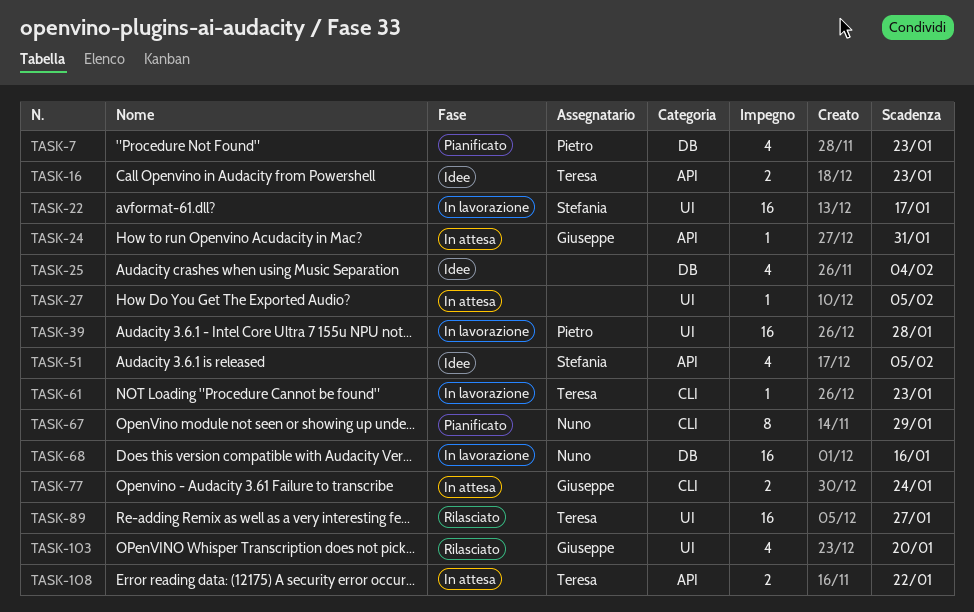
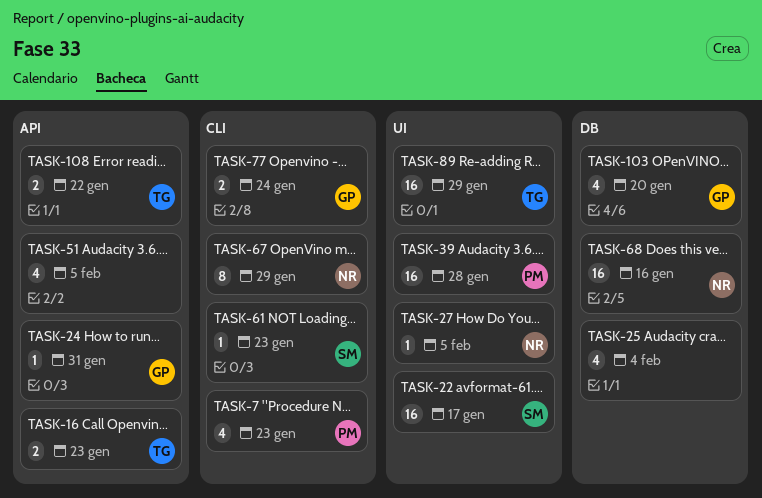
TASK-7, label: DB -> CLI
TASK-27, owner: none -> Nuno
TASK-51, owner: Stefania -> none
TASK-61, owner: Teresa -> Stefania
TASK-89, due: Jan 27 -> Jan 29
TASK-103, label: UI -> DB

